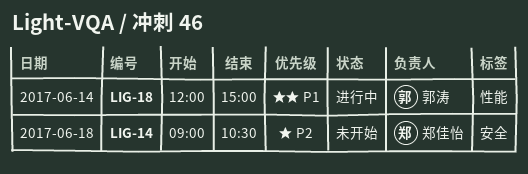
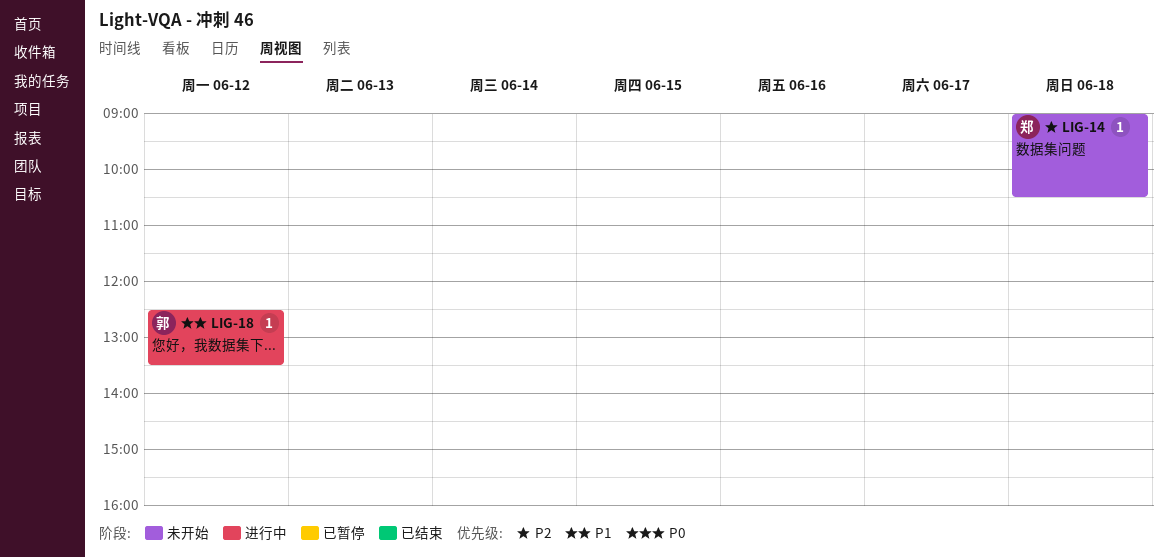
LIG-18, day: Jun 14 -> Jun 12
LIG-18, begins: 12:00 -> 12:30
LIG-18, ends: 15:00 -> 13:30

